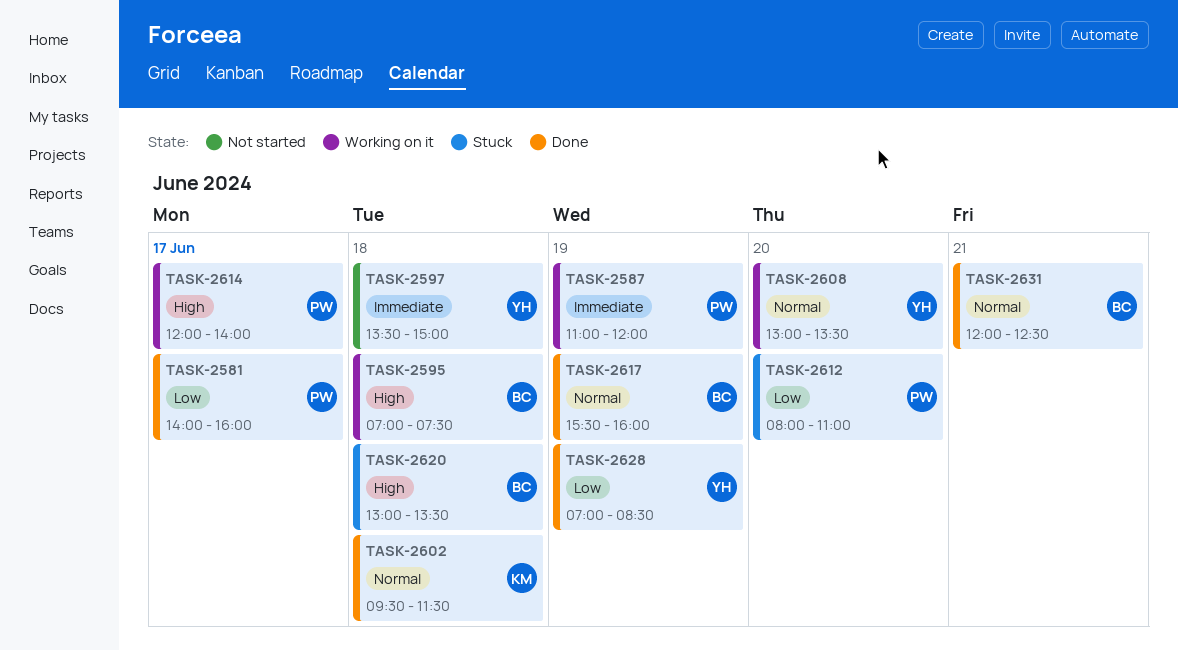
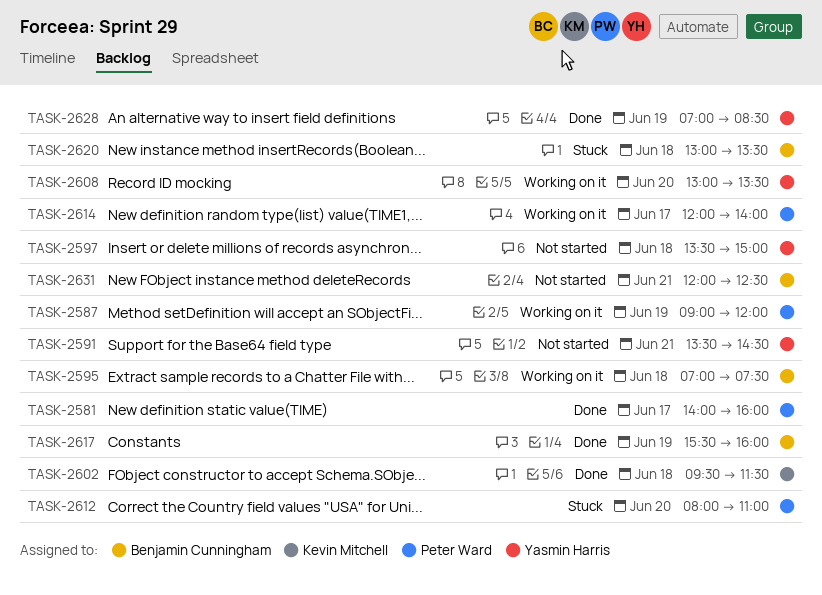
TASK-2587, begins: 11:00 -> 09:00
TASK-2591: none -> present
TASK-2631, status: Done -> Not started

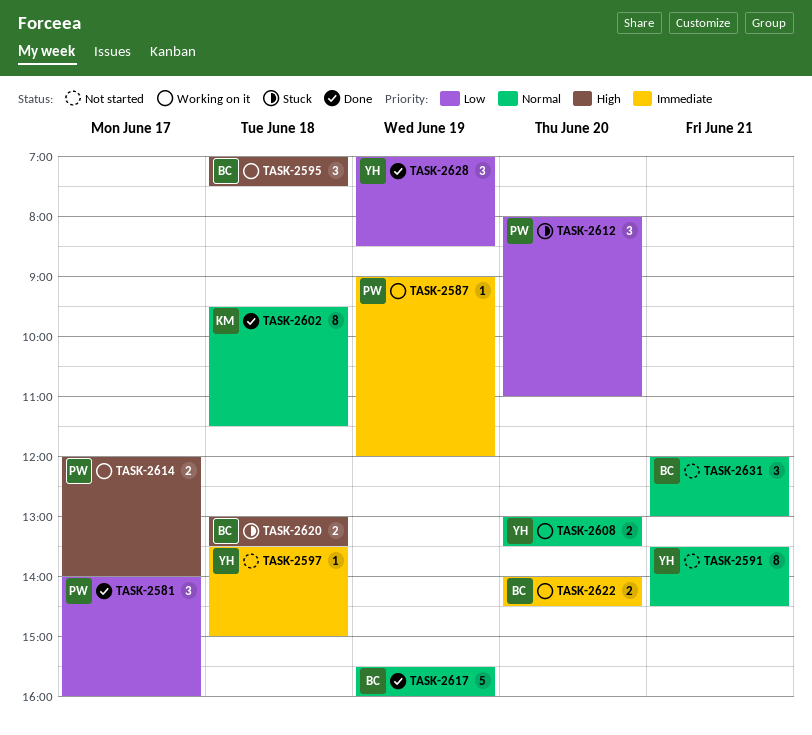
TASK-2622: none -> present
TASK-2631, ends: 12:30 -> 13:00

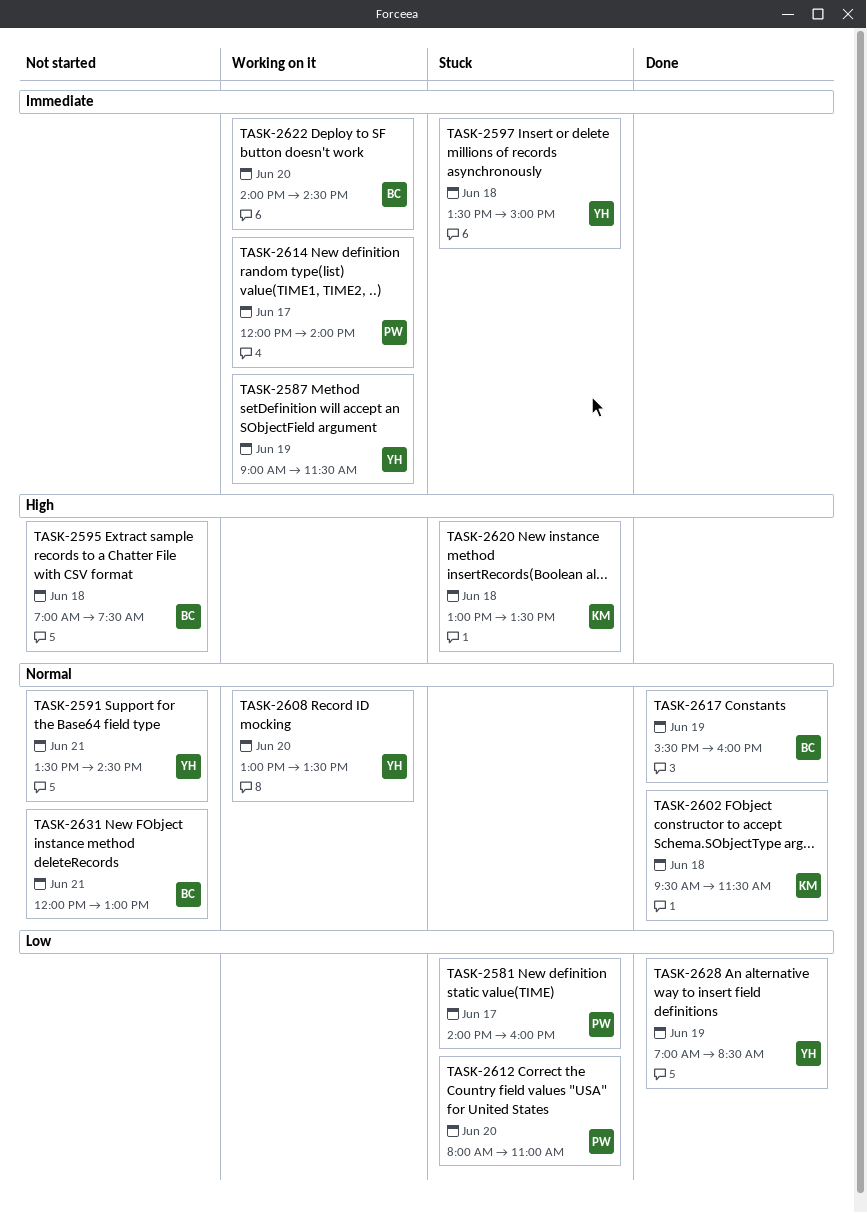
TASK-2581, status: Done -> Stuck
TASK-2587, owner: PW -> YH
TASK-2587, ends: 12:00 -> 11:30
TASK-2595, status: Working on it -> Not started
TASK-2597, status: Not started -> Stuck
TASK-2614, priority: High -> Immediate
TASK-2620, owner: BC -> KM

